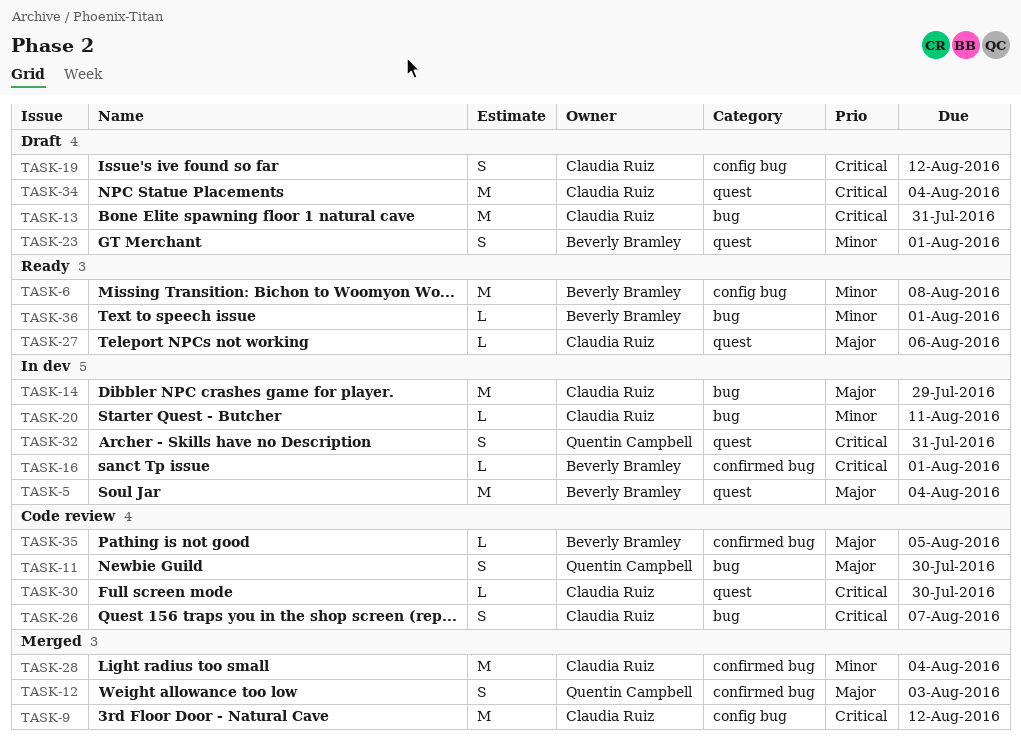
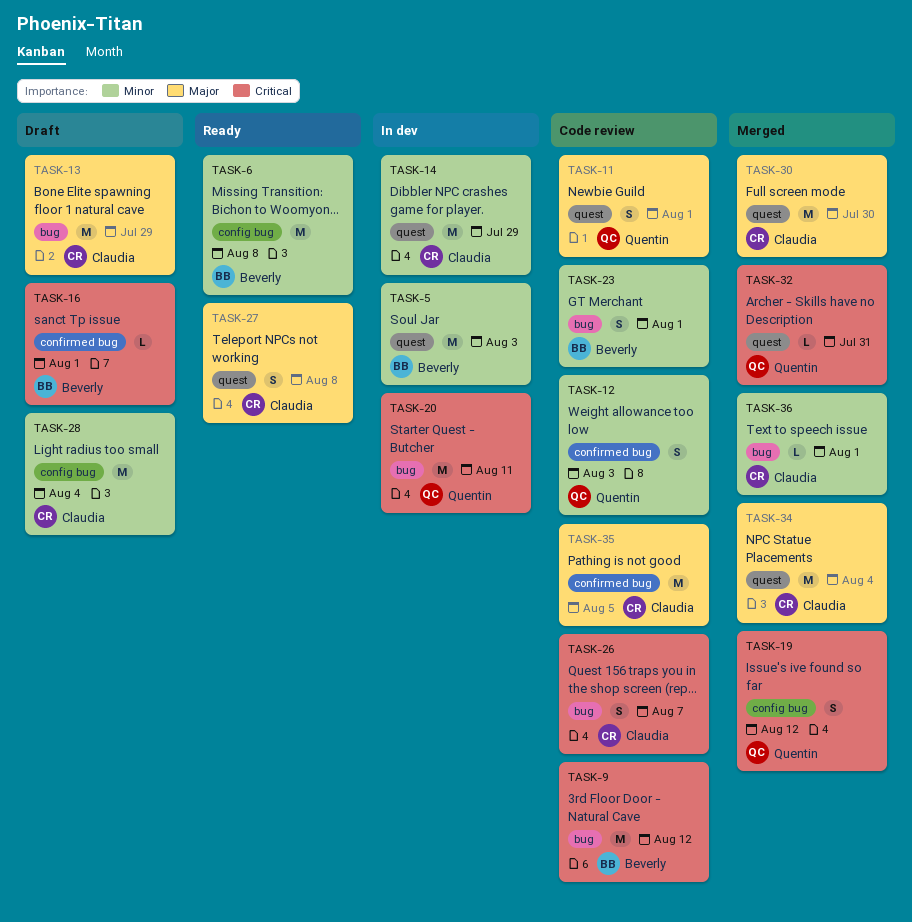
TASK-5, priority: Major -> Minor
TASK-5, due: Aug 4 -> Aug 3
TASK-9, status: Merged -> Code review
TASK-9, owner: Claudia Ruiz -> Beverly Bramley
TASK-9, label: config bug -> bug
TASK-11, label: bug -> quest
TASK-11, due: Jul 30 -> Aug 1
TASK-12, status: Merged -> Code review
TASK-12, priority: Major -> Minor
TASK-13, priority: Critical -> Major
TASK-13, due: Jul 31 -> Jul 29
TASK-14, priority: Major -> Minor
TASK-14, label: bug -> quest
TASK-16, status: In dev -> Draft
TASK-19, status: Draft -> Merged
TASK-19, owner: Claudia Ruiz -> Quentin Campbell
TASK-20, owner: Claudia Ruiz -> Quentin Campbell
TASK-20, priority: Minor -> Critical
TASK-20, estimate: L -> M
TASK-23, status: Draft -> Code review
TASK-23, label: quest -> bug
TASK-27, estimate: L -> S
TASK-27, due: Aug 6 -> Aug 8
TASK-28, status: Merged -> Draft
TASK-28, label: confirmed bug -> config bug
TASK-30, status: Code review -> Merged
TASK-30, priority: Critical -> Major
TASK-30, estimate: L -> M
TASK-32, status: In dev -> Merged
TASK-32, estimate: S -> L
TASK-34, status: Draft -> Merged
TASK-34, priority: Critical -> Major
TASK-35, owner: Beverly Bramley -> Claudia Ruiz
TASK-35, estimate: L -> M
TASK-36, status: Ready -> Merged
TASK-36, owner: Beverly Bramley -> Claudia Ruiz

